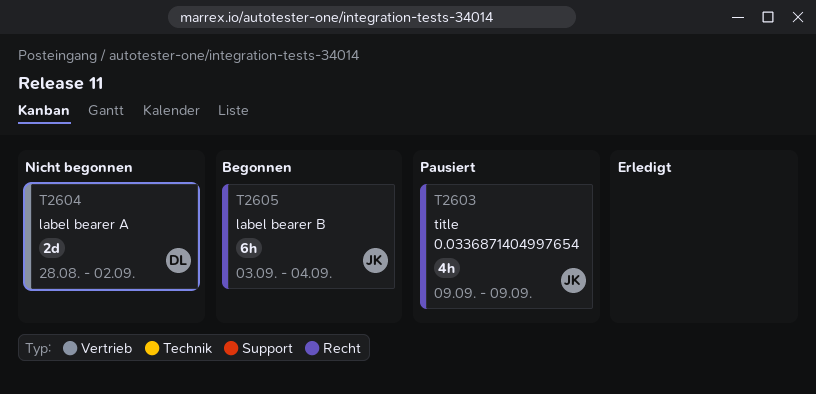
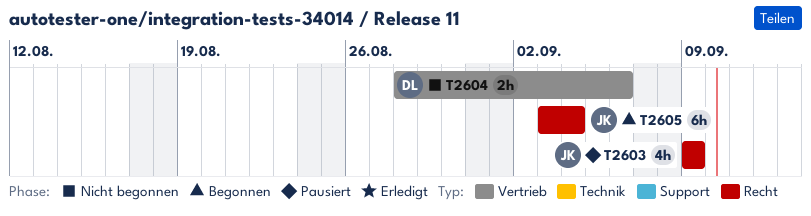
T2604, estimate: 2d -> 2h
T2604, due: Sep 2 -> Sep 6

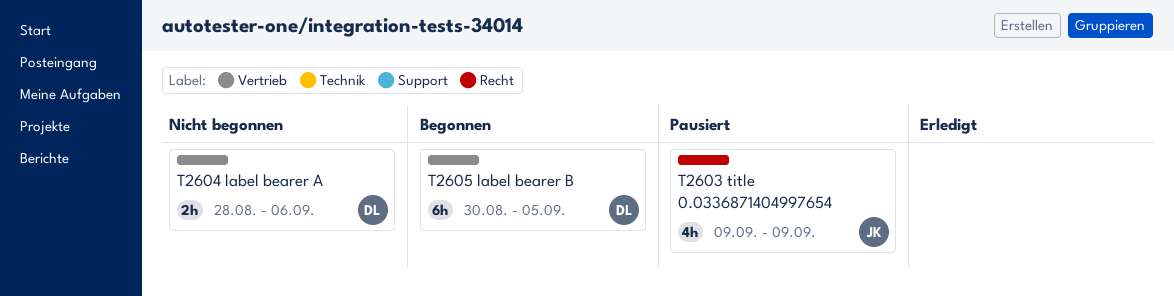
T2605, owner: JK -> DL
T2605, label: Recht -> Vertrieb
T2605, start: Sep 3 -> Aug 30
T2605, due: Sep 4 -> Sep 5

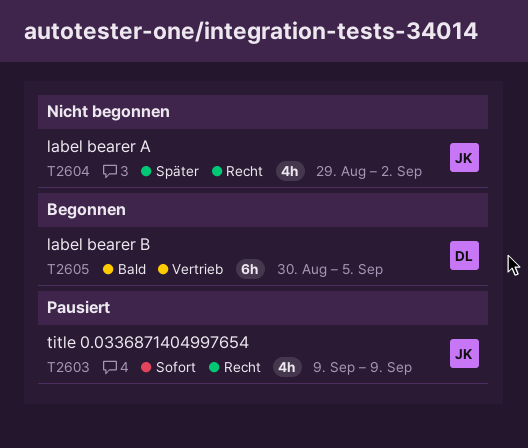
T2604, owner: DL -> JK
T2604, label: Vertrieb -> Recht
T2604, estimate: 2h -> 4h
T2604, start: Aug 28 -> Aug 29
T2604, due: Sep 6 -> Sep 2

